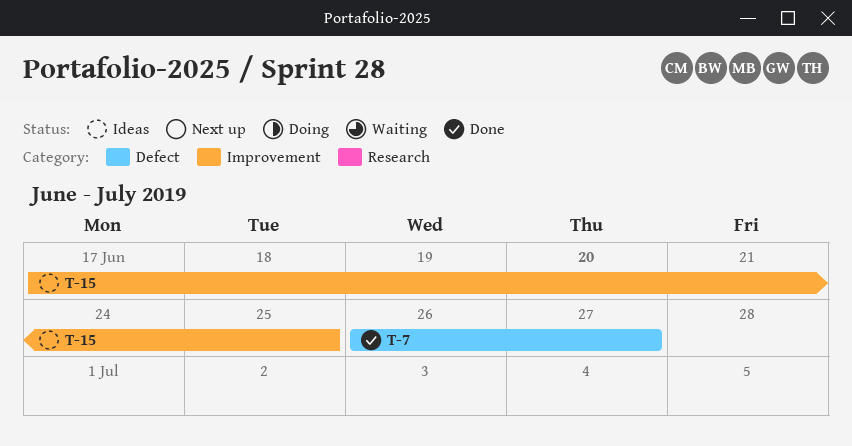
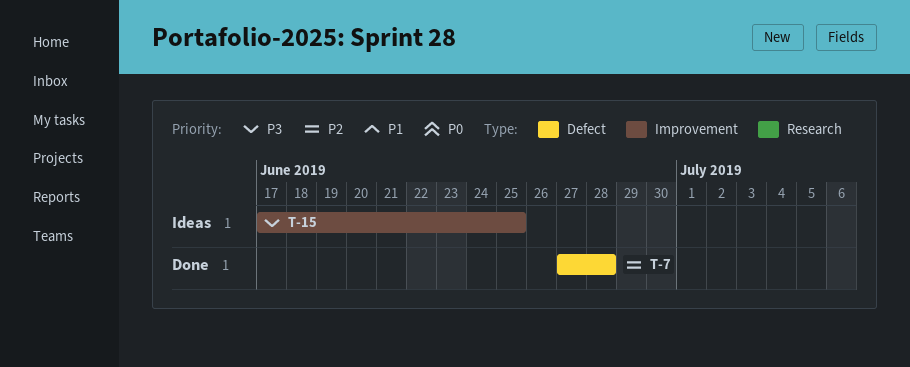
T-7, start: Jun 26 -> Jun 27
T-7, due: Jun 27 -> Jun 28

